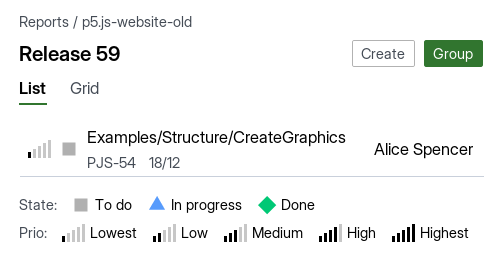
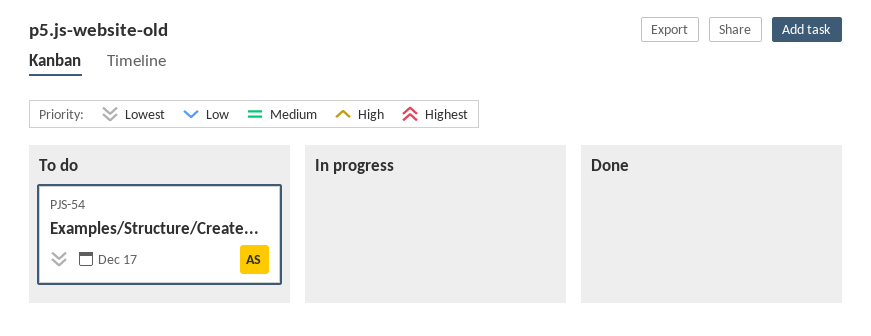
PJS-54, due: Dec 18 -> Dec 17

